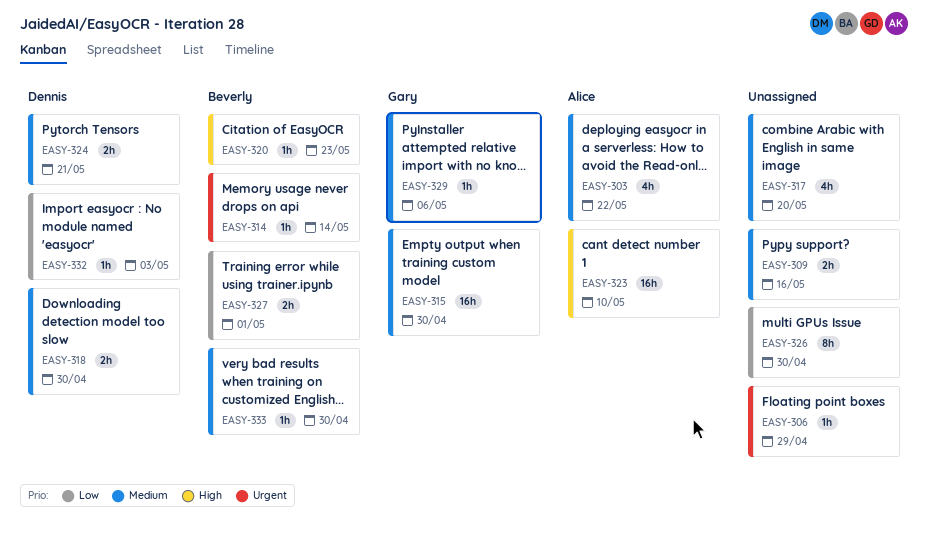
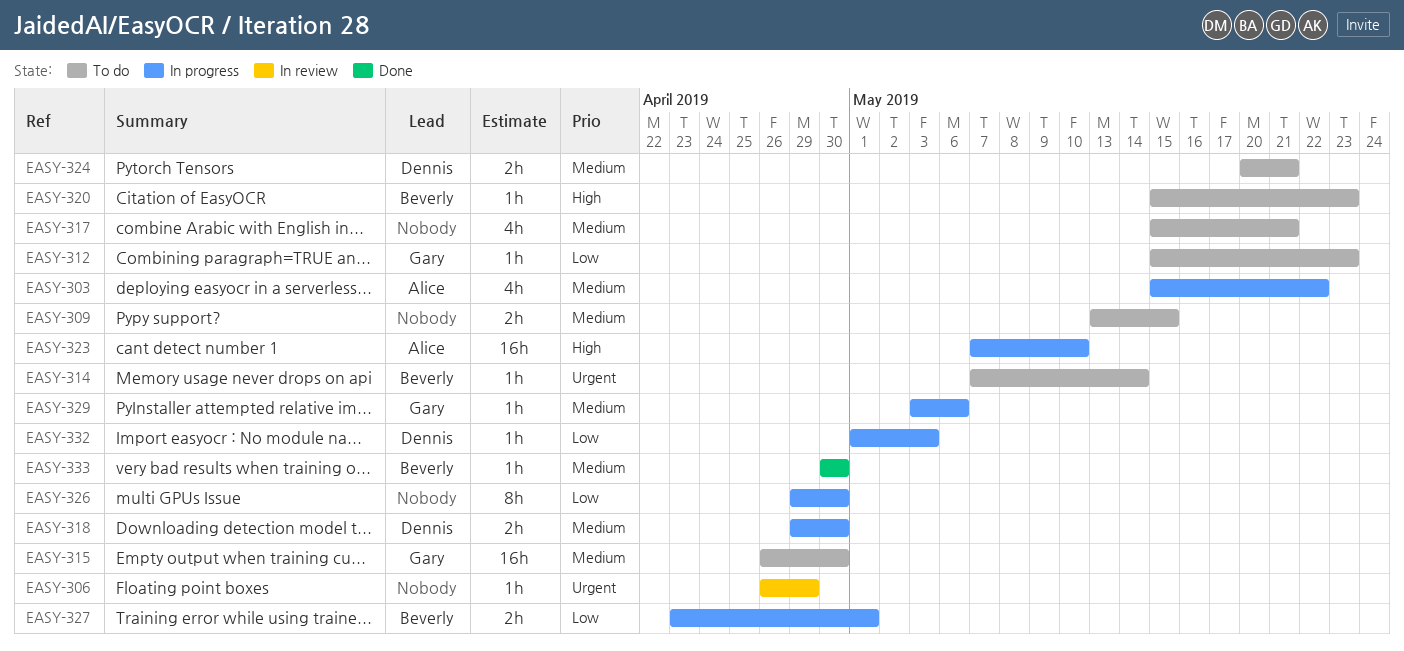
EASY-309, due: May 16 -> May 15
EASY-312: none -> present
EASY-317, due: May 20 -> May 21

